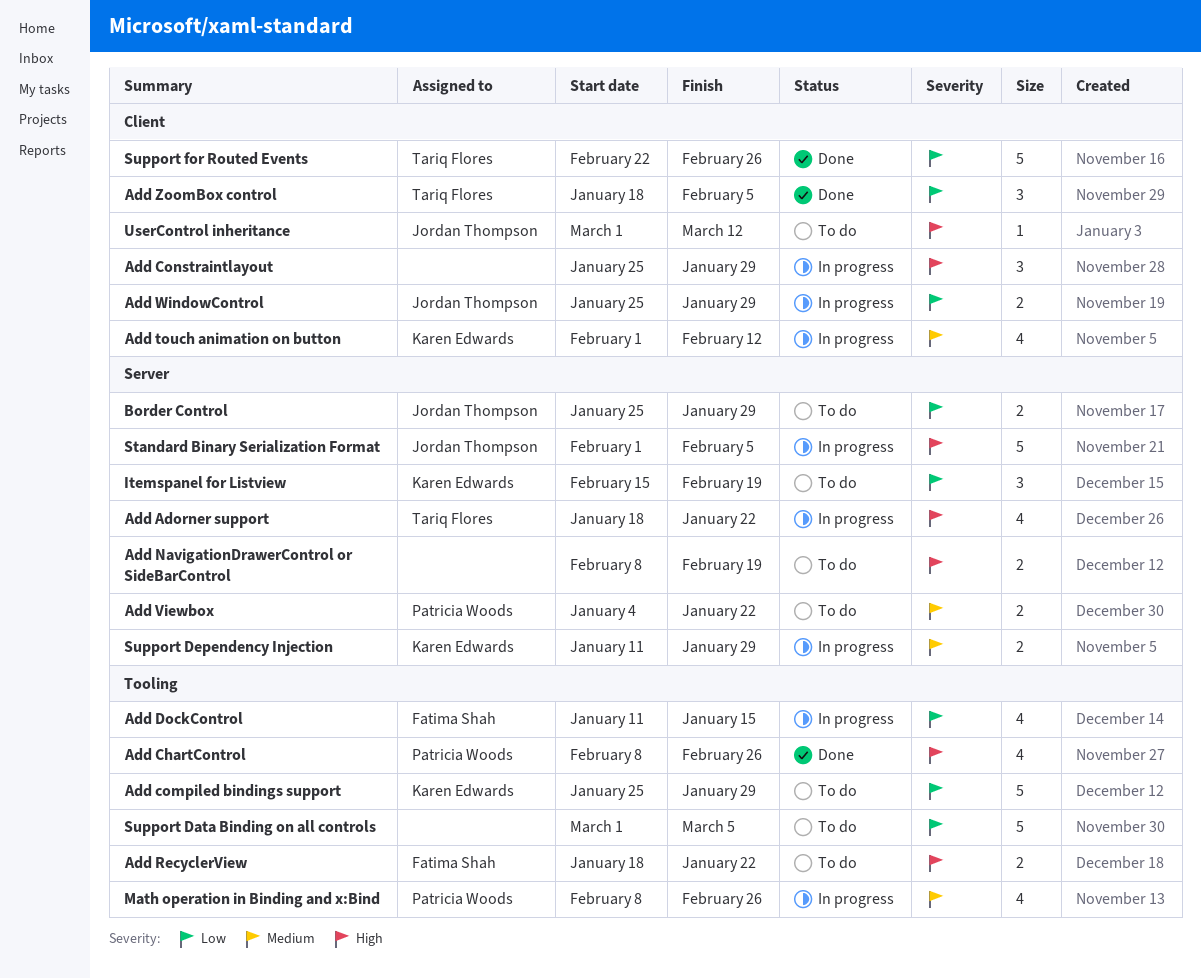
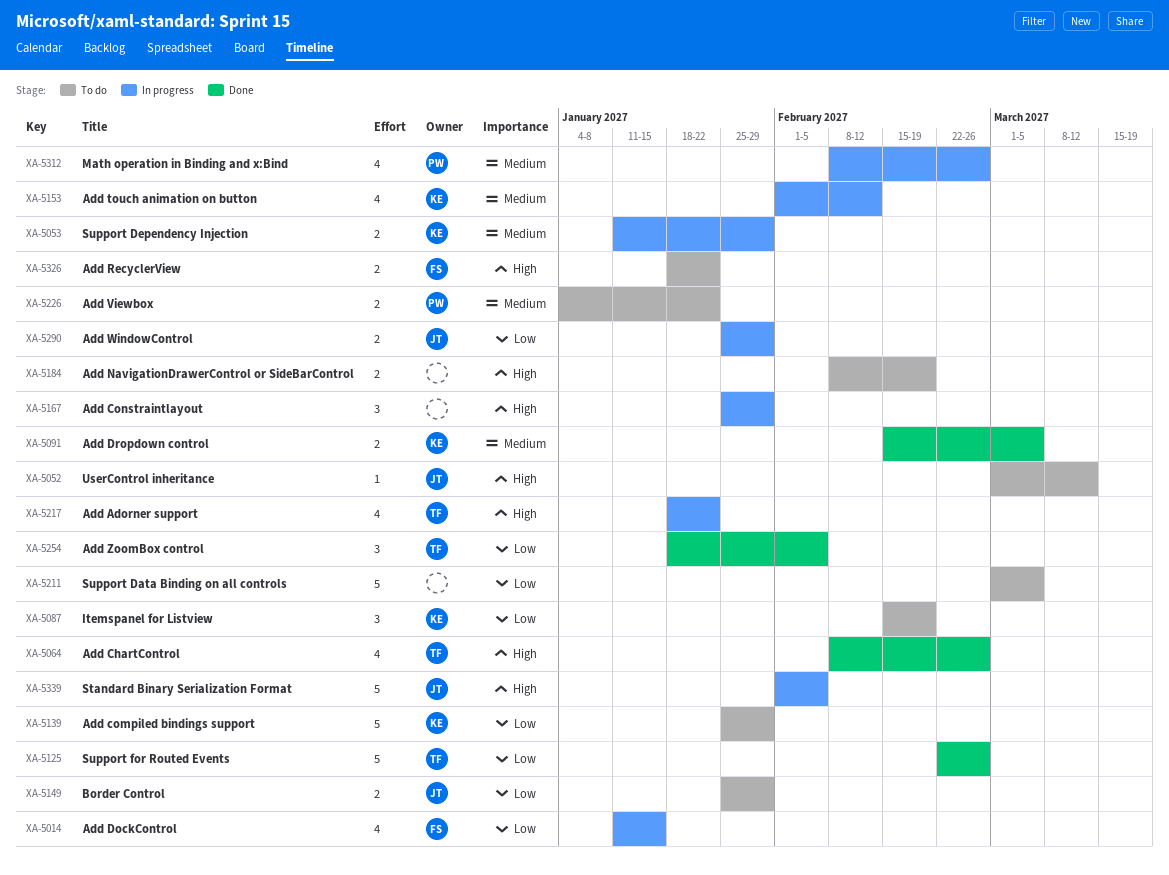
Add ChartControl, owner: Patricia Woods -> Tariq Flores
Add Dropdown control: none -> present

